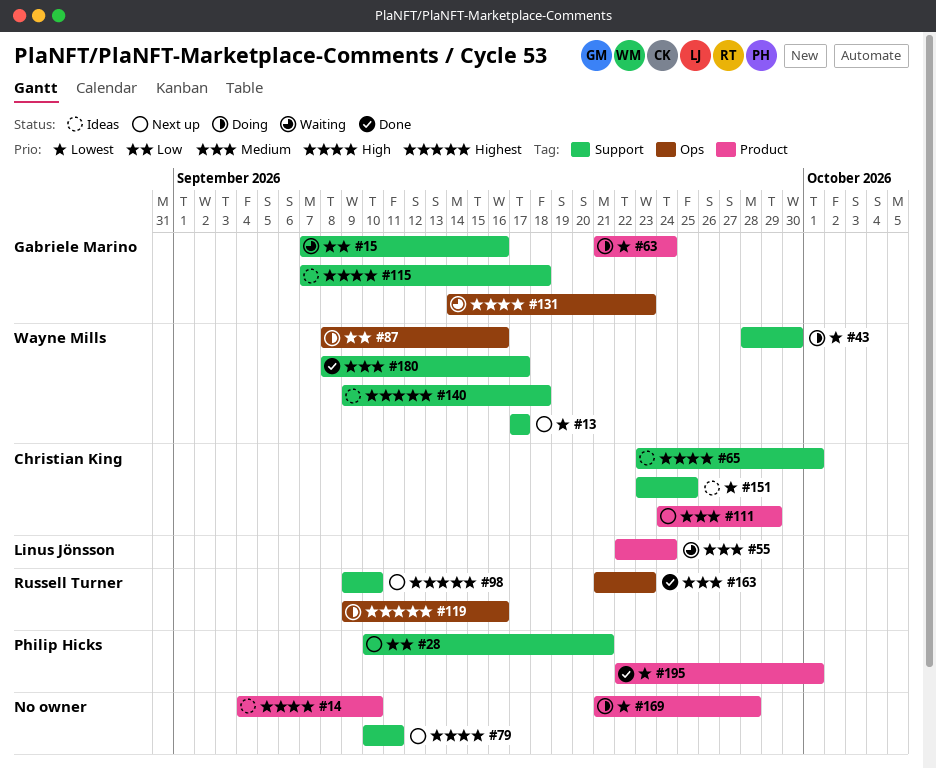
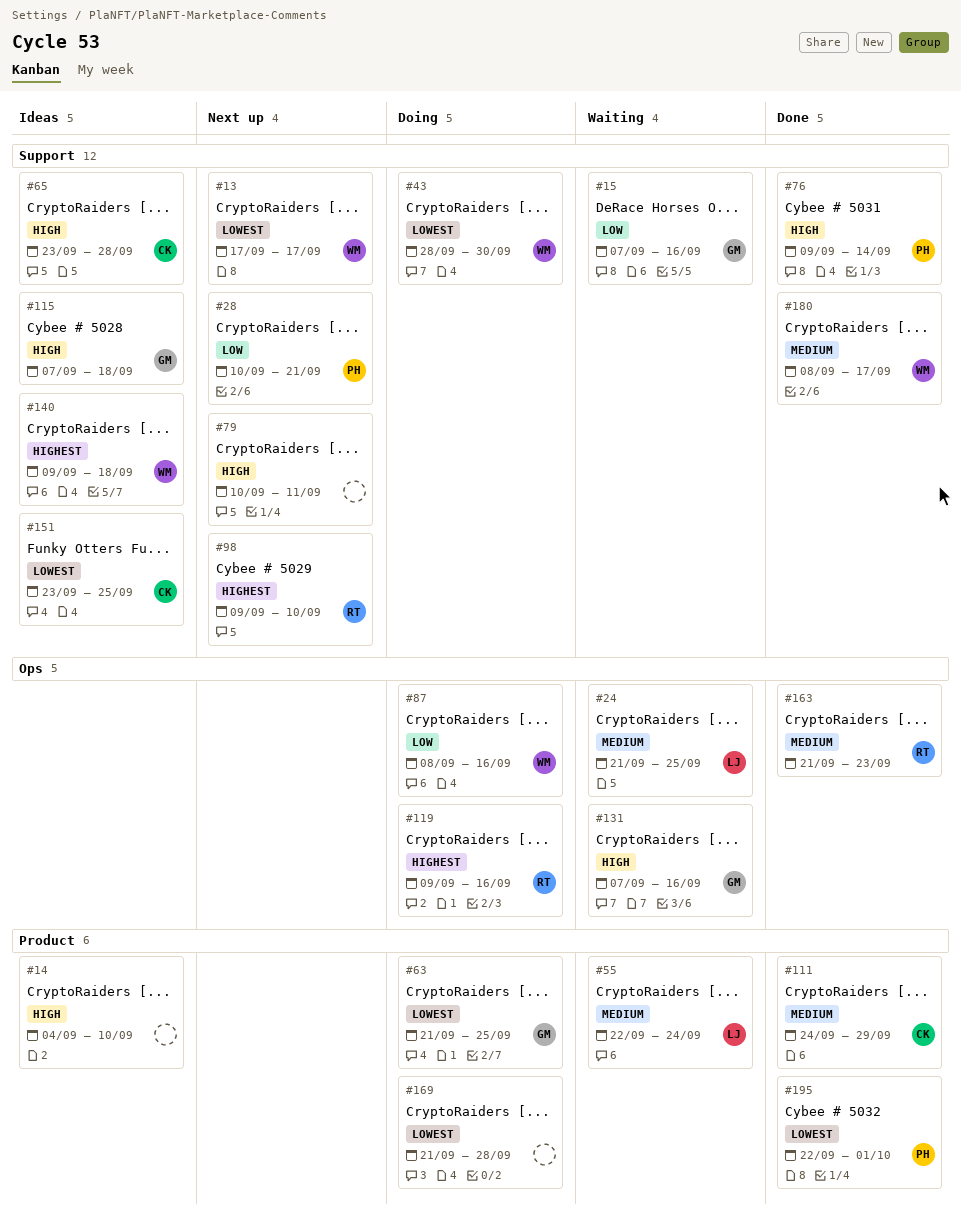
#24: none -> present
#63, due: Sep 24 -> Sep 25
#65, due: Oct 1 -> Sep 28
#76: none -> present
#111, status: Next up -> Done
#131, start: Sep 14 -> Sep 7
#131, due: Sep 23 -> Sep 16

